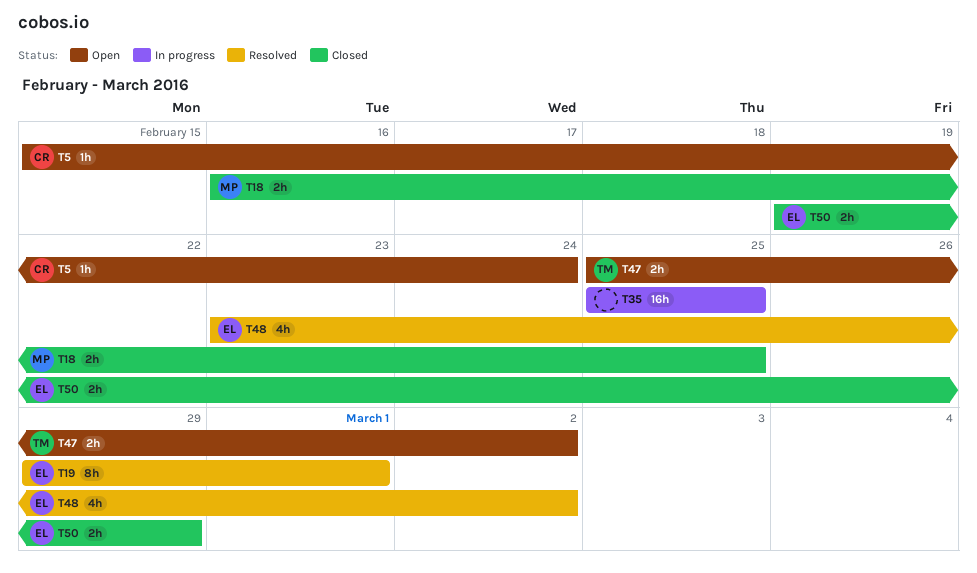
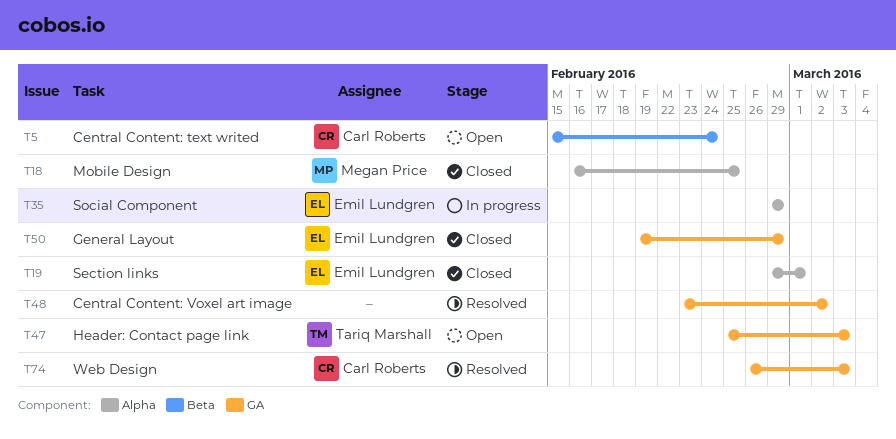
T19, status: Resolved -> Closed
T35, owner: none -> Emil Lundgren
T35, start: Feb 25 -> Feb 29
T35, due: Feb 25 -> Feb 29
T47, due: Mar 2 -> Mar 3
T48, owner: Emil Lundgren -> none
T74: none -> present

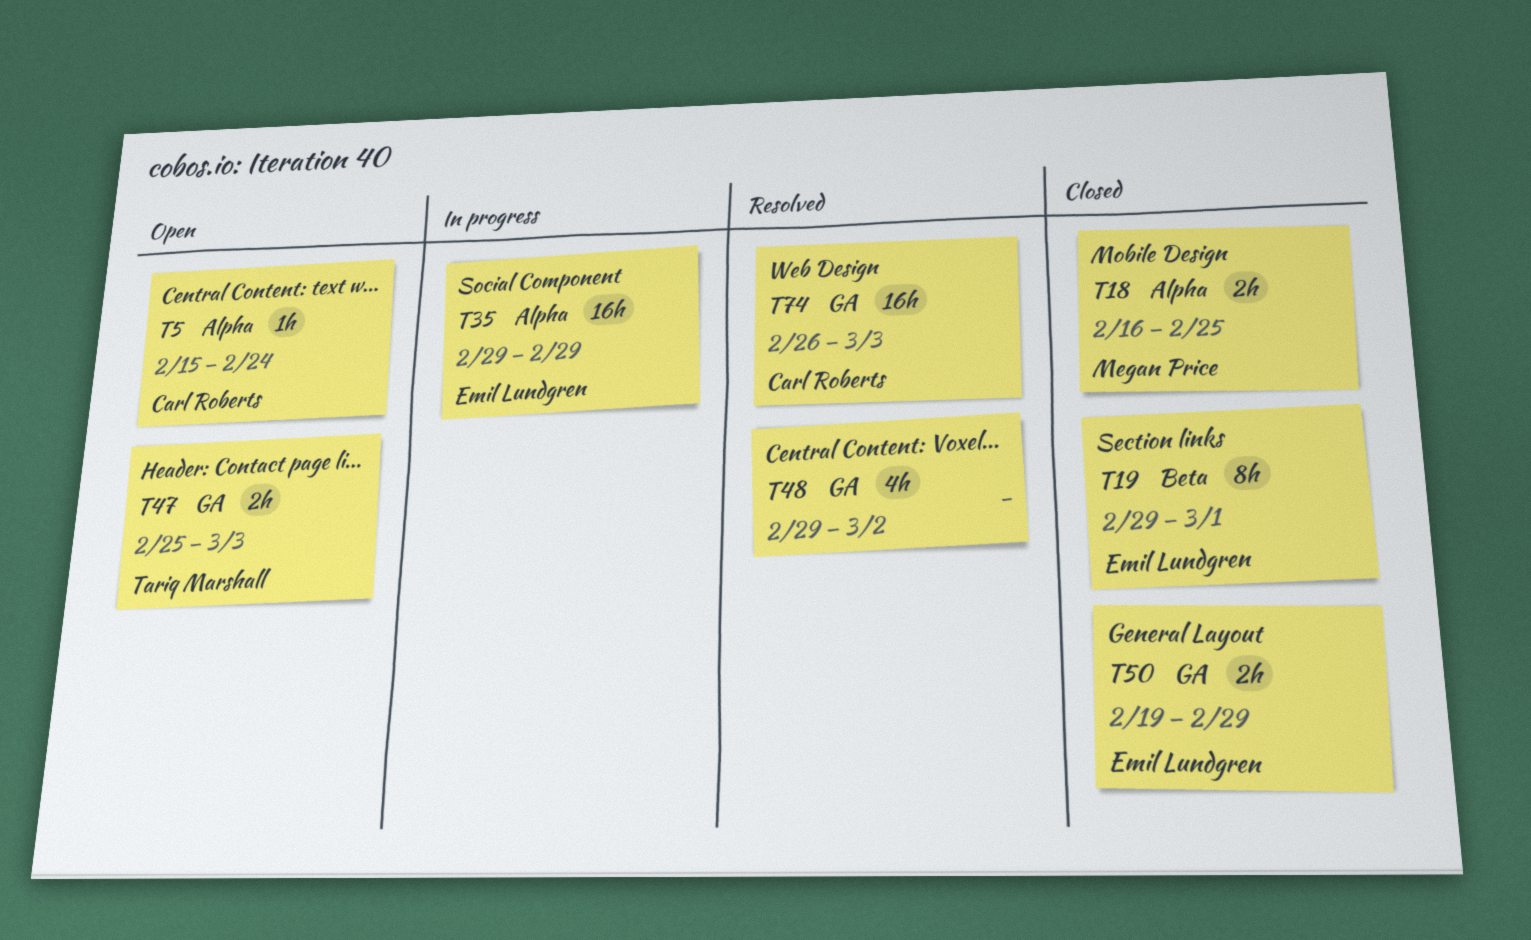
T5, label: Beta -> Alpha
T19, label: Alpha -> Beta
T48, start: Feb 23 -> Feb 29

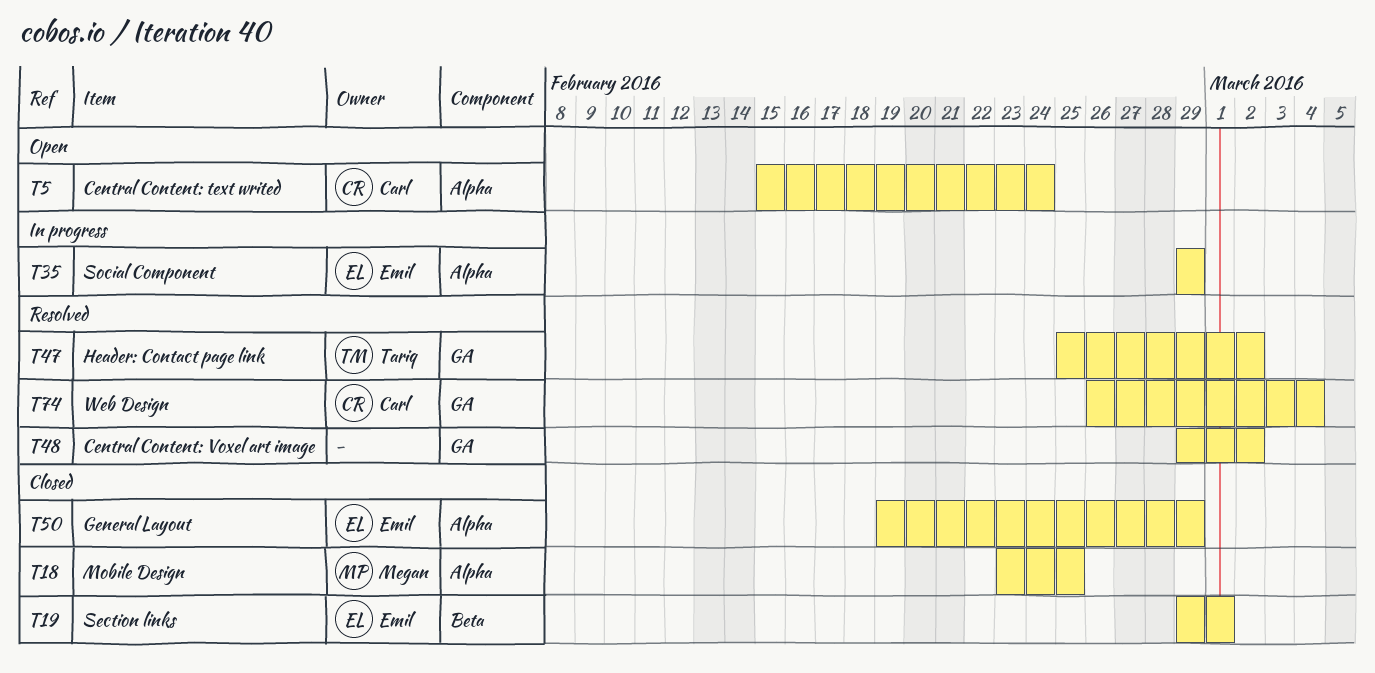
T18, start: Feb 16 -> Feb 23
T47, status: Open -> Resolved
T47, due: Mar 3 -> Mar 2
T50, label: GA -> Alpha
T74, due: Mar 3 -> Mar 4

